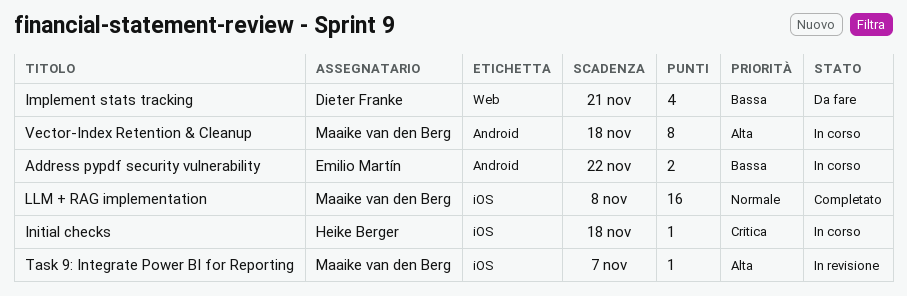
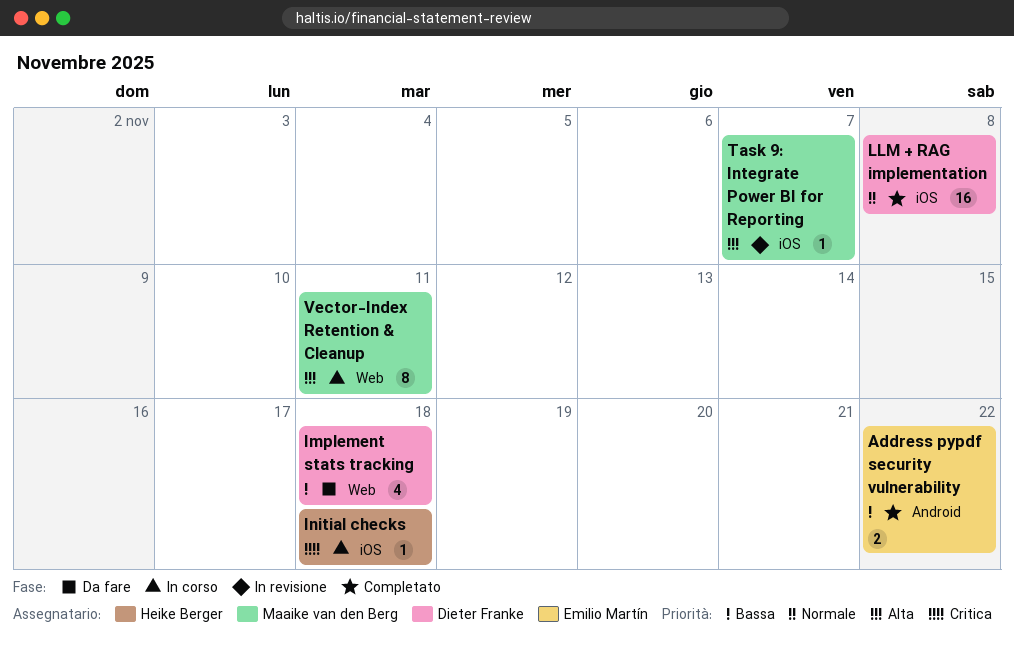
Address pypdf security vulnerability, status: In corso -> Completato
Implement stats tracking, due: Nov 21 -> Nov 18
LLM + RAG implementation, owner: Maaike van den Berg -> Dieter Franke
Vector-Index Retention & Cleanup, label: Android -> Web
Vector-Index Retention & Cleanup, due: Nov 18 -> Nov 11

